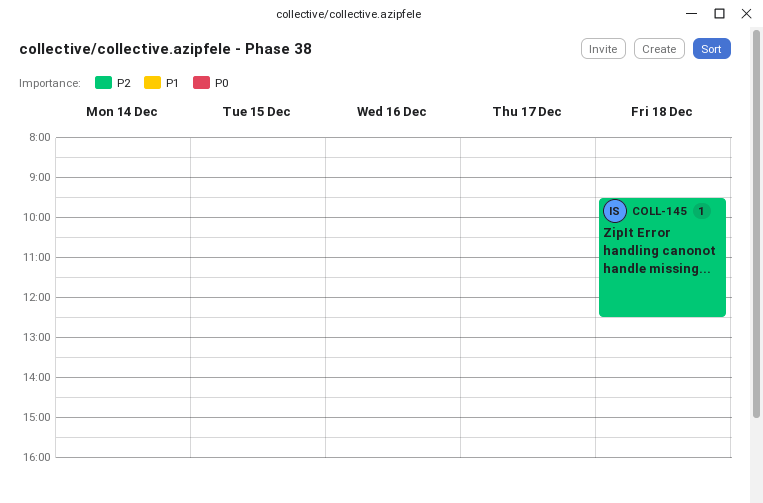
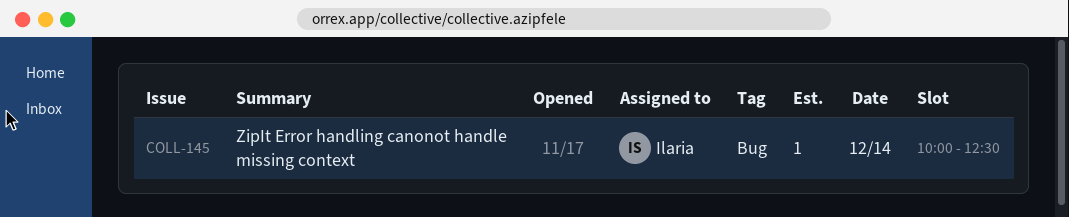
COLL-145, day: Dec 18 -> Dec 14
COLL-145, begins: 09:30 -> 10:00

